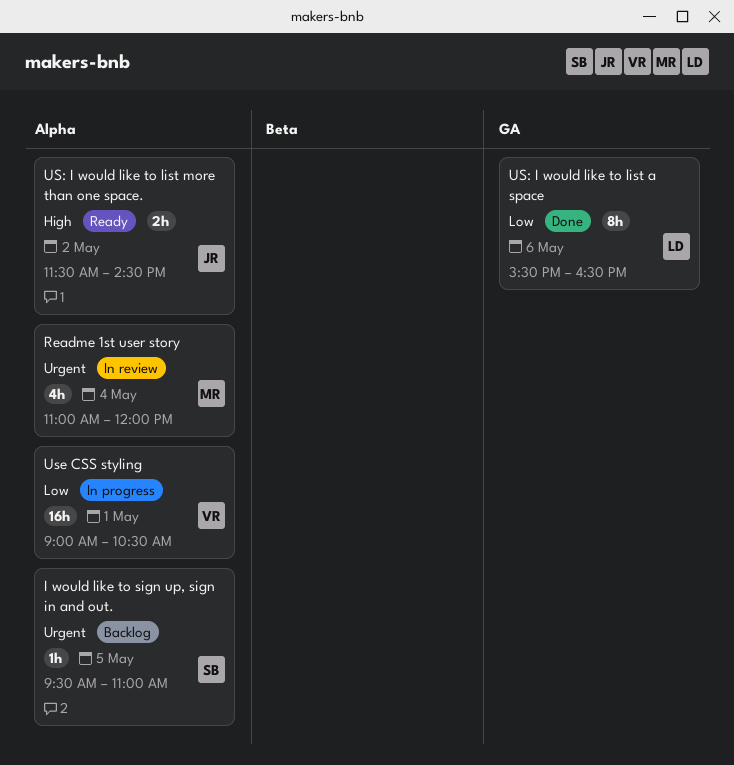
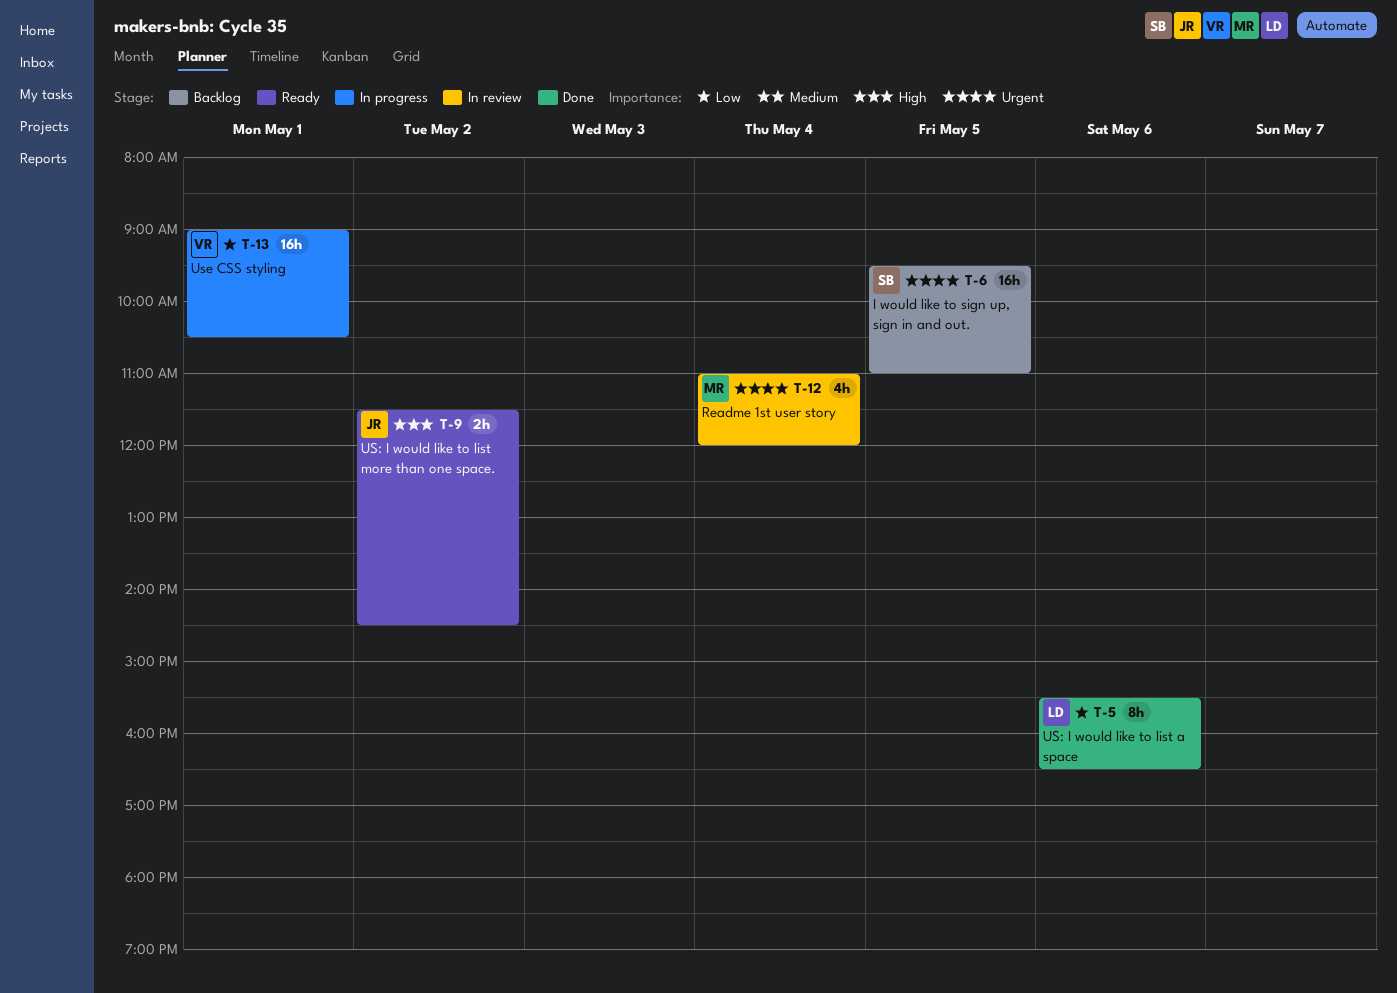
I would like to sign up, sign in and out., estimate: 1h -> 16h

